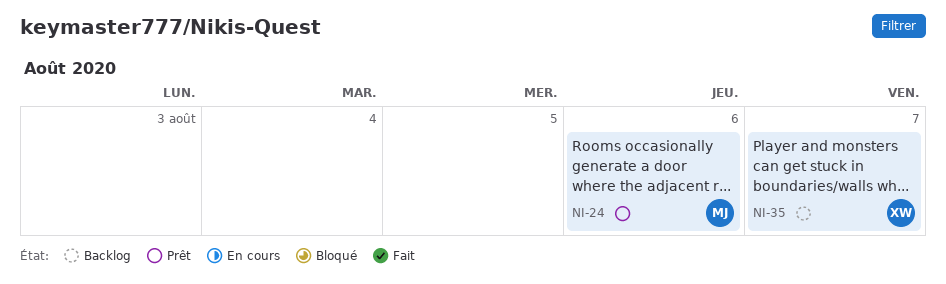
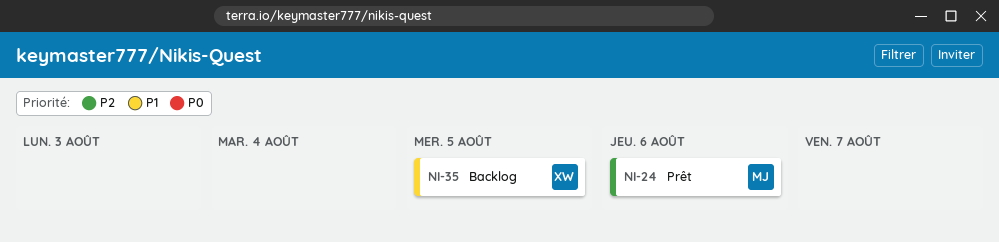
NI-35, due: Aug 7 -> Aug 5

